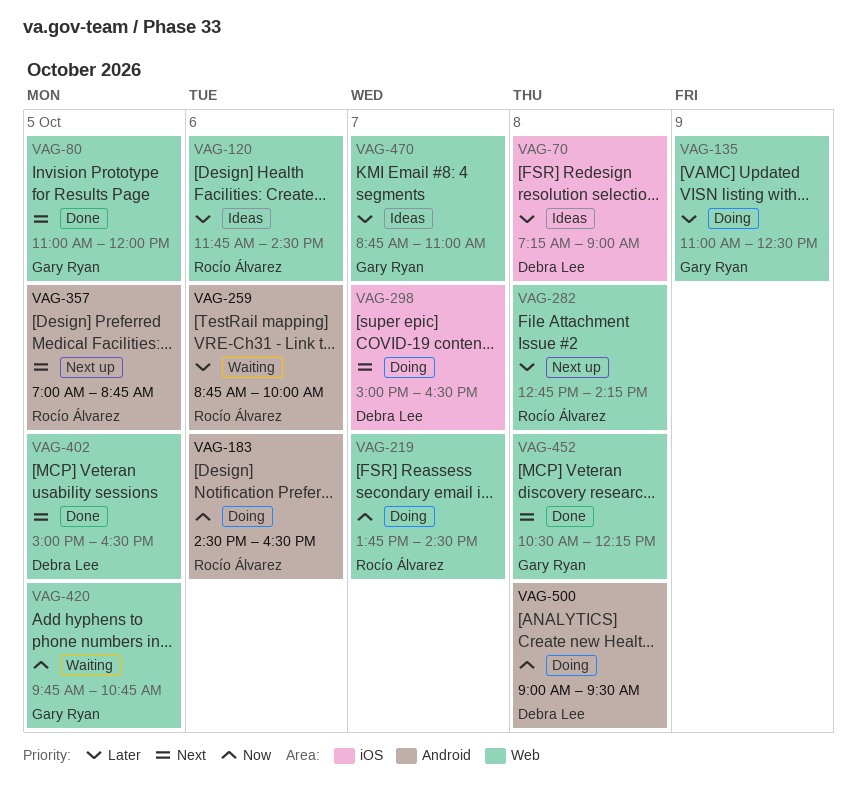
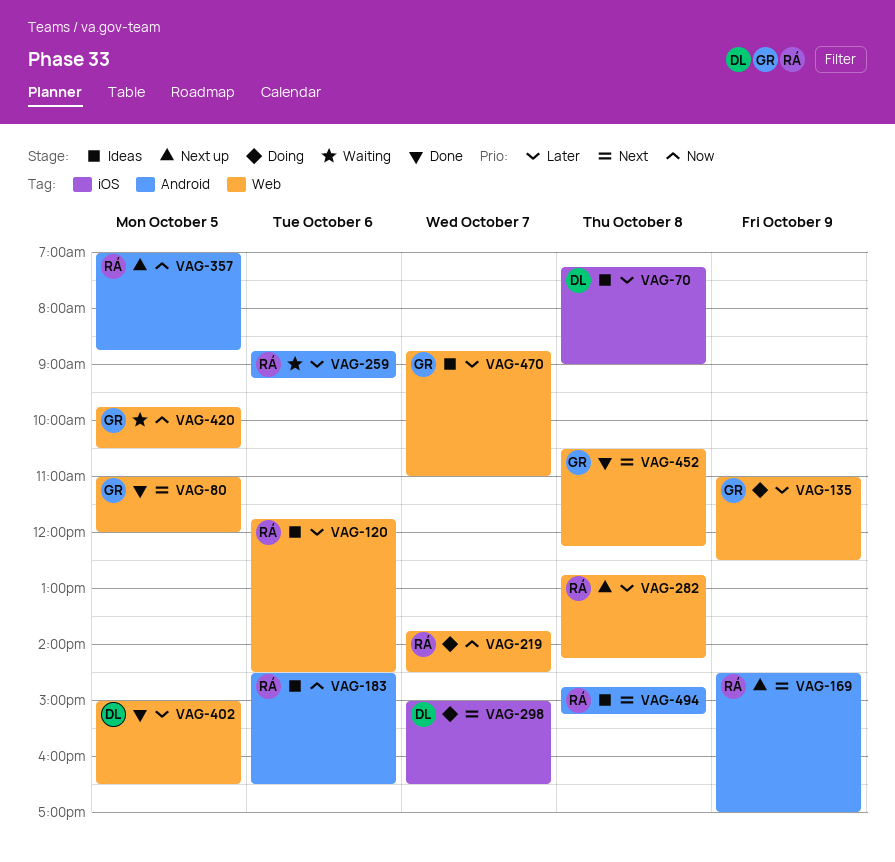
VAG-169: none -> present
VAG-183, status: Doing -> Ideas
VAG-259, ends: 10:00 -> 09:15
VAG-357, priority: Next -> Now
VAG-402, priority: Next -> Later
VAG-420, ends: 10:45 -> 10:30
VAG-494: none -> present
VAG-500: present -> none

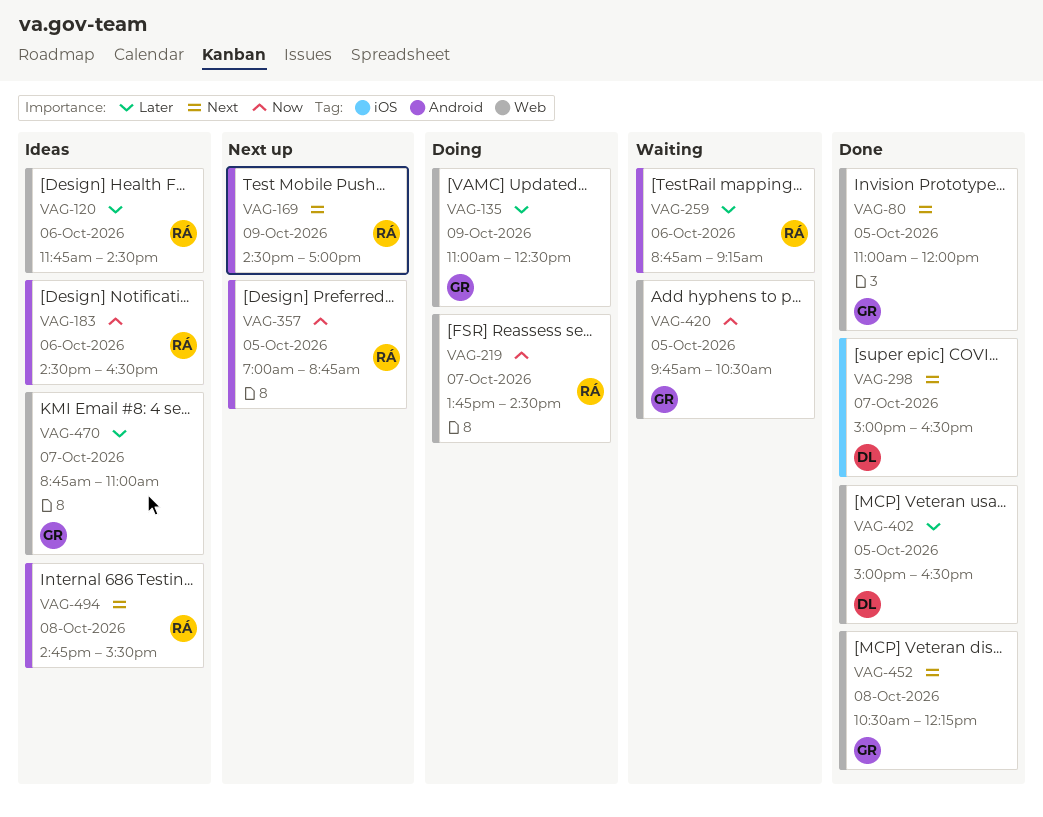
VAG-70: present -> none
VAG-282: present -> none
VAG-298, status: Doing -> Done
VAG-494, ends: 15:15 -> 15:30

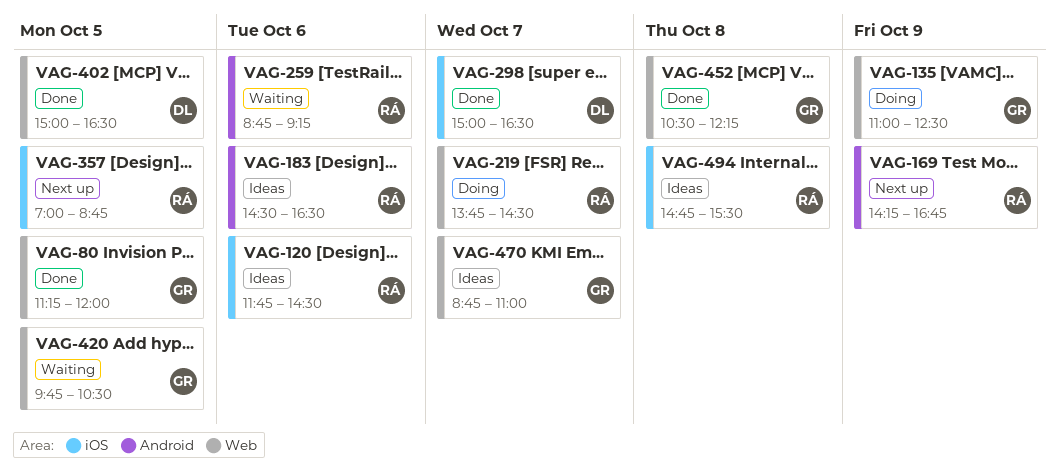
VAG-80, begins: 11:00 -> 11:15
VAG-120, label: Web -> iOS
VAG-169, begins: 14:30 -> 14:15
VAG-169, ends: 17:00 -> 16:45
VAG-357, label: Android -> iOS
VAG-494, label: Android -> iOS

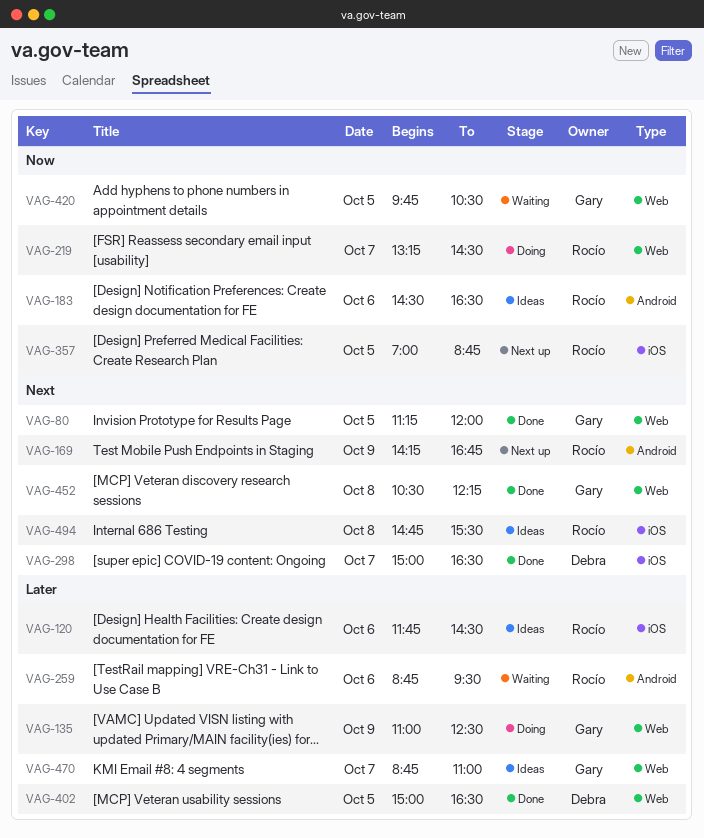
VAG-219, begins: 13:45 -> 13:15
VAG-259, ends: 09:15 -> 09:30

